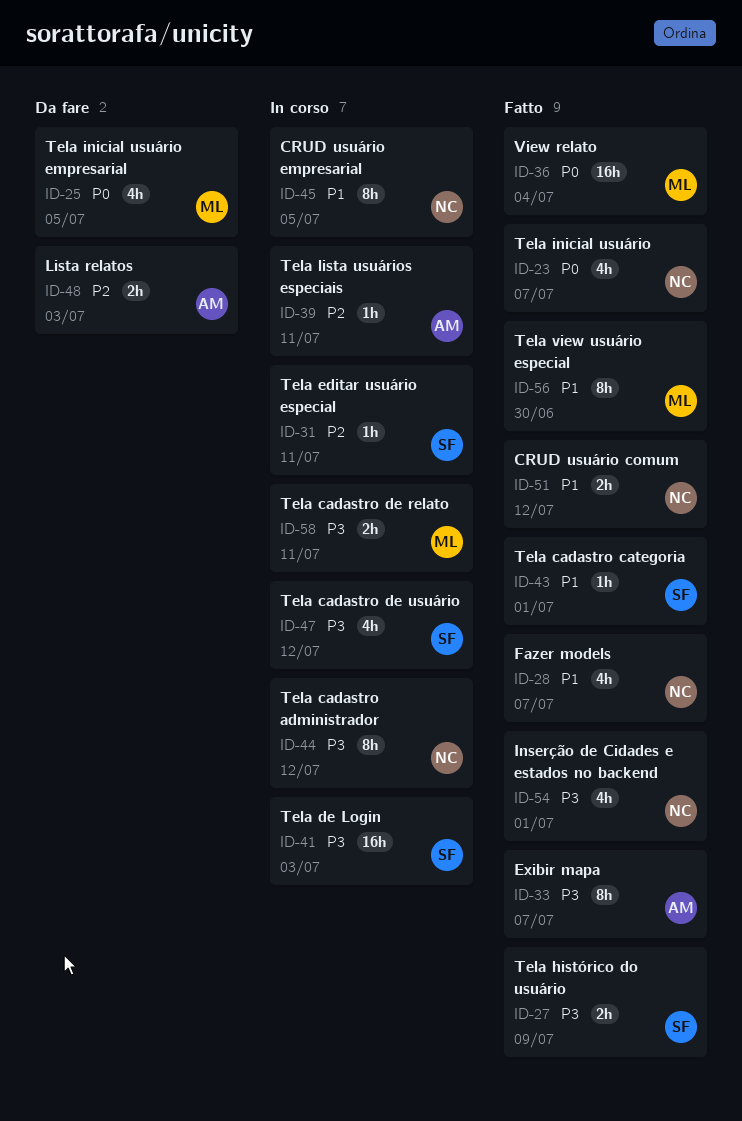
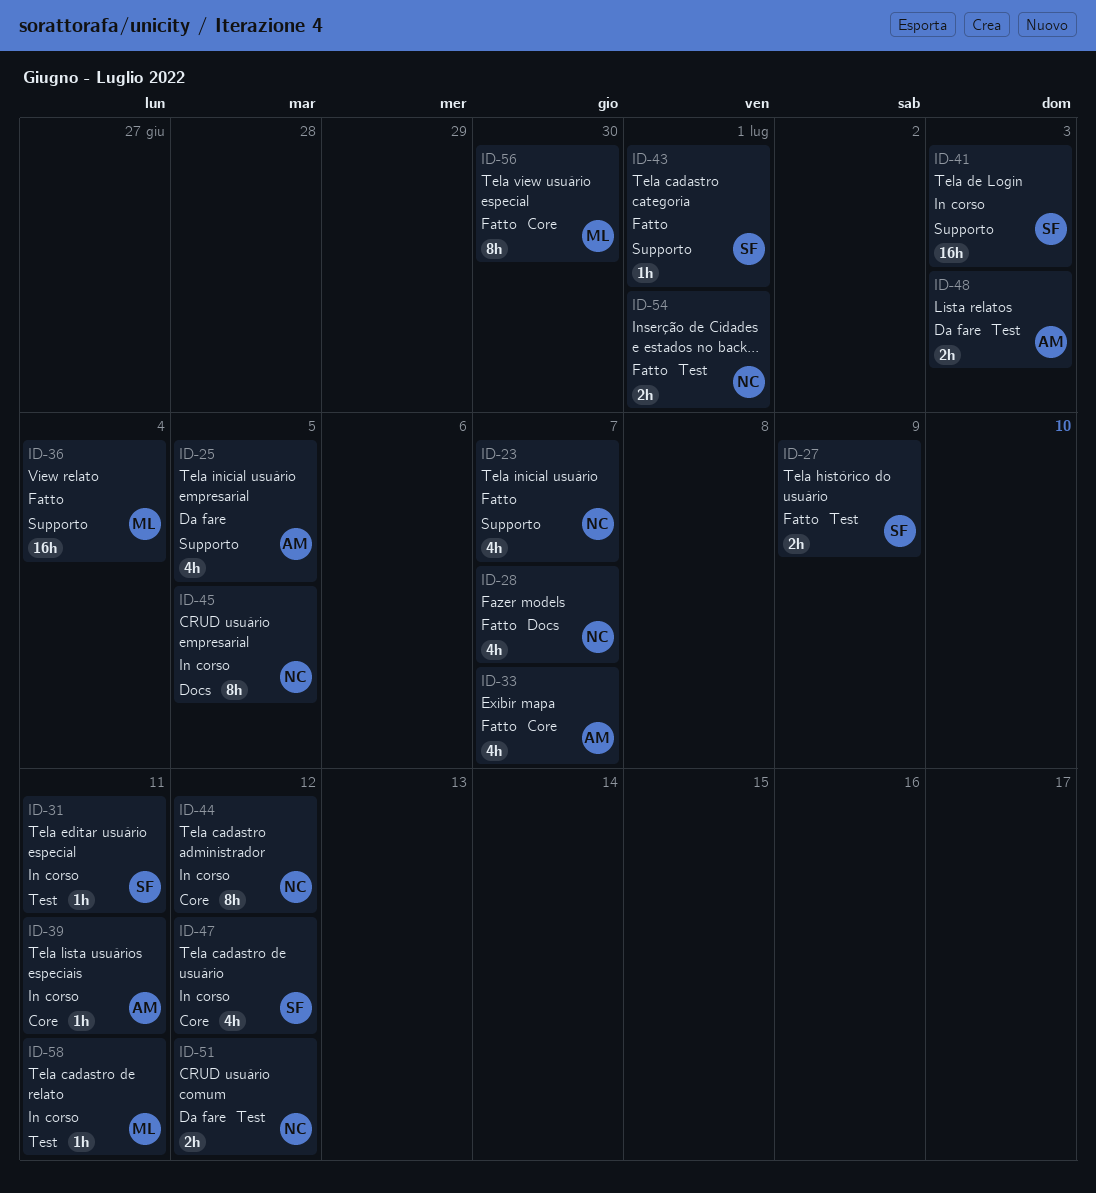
ID-25, owner: ML -> AM
ID-33, estimate: 8h -> 4h
ID-51, status: Fatto -> Da fare
ID-54, estimate: 4h -> 2h
ID-58, estimate: 2h -> 1h

